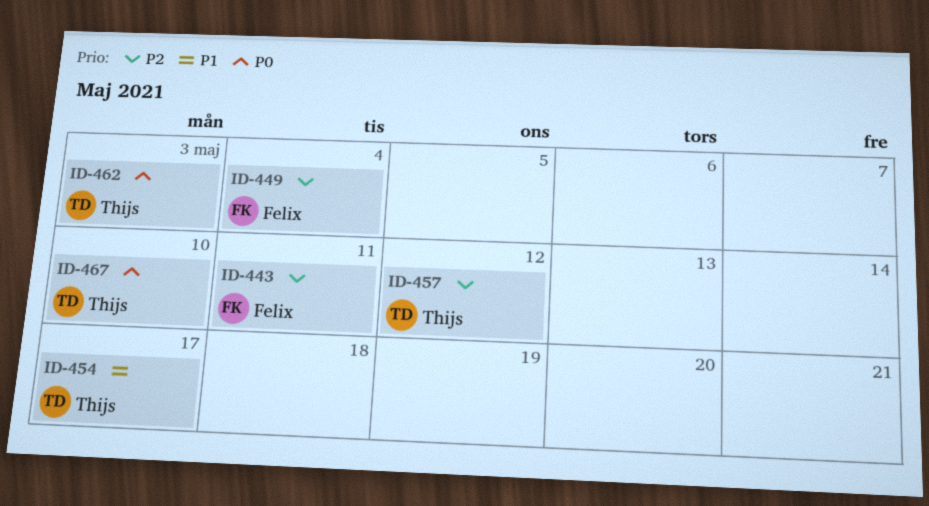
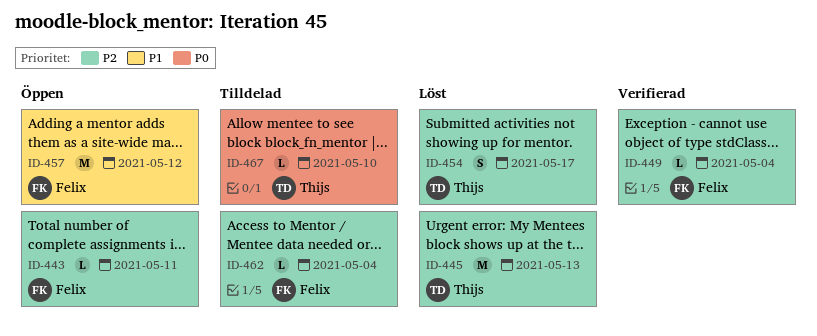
ID-445: none -> present
ID-454, priority: P1 -> P2
ID-457, owner: Thijs -> Felix
ID-457, priority: P2 -> P1
ID-462, owner: Thijs -> Felix
ID-462, priority: P0 -> P2
ID-462, due: May 3 -> May 4

